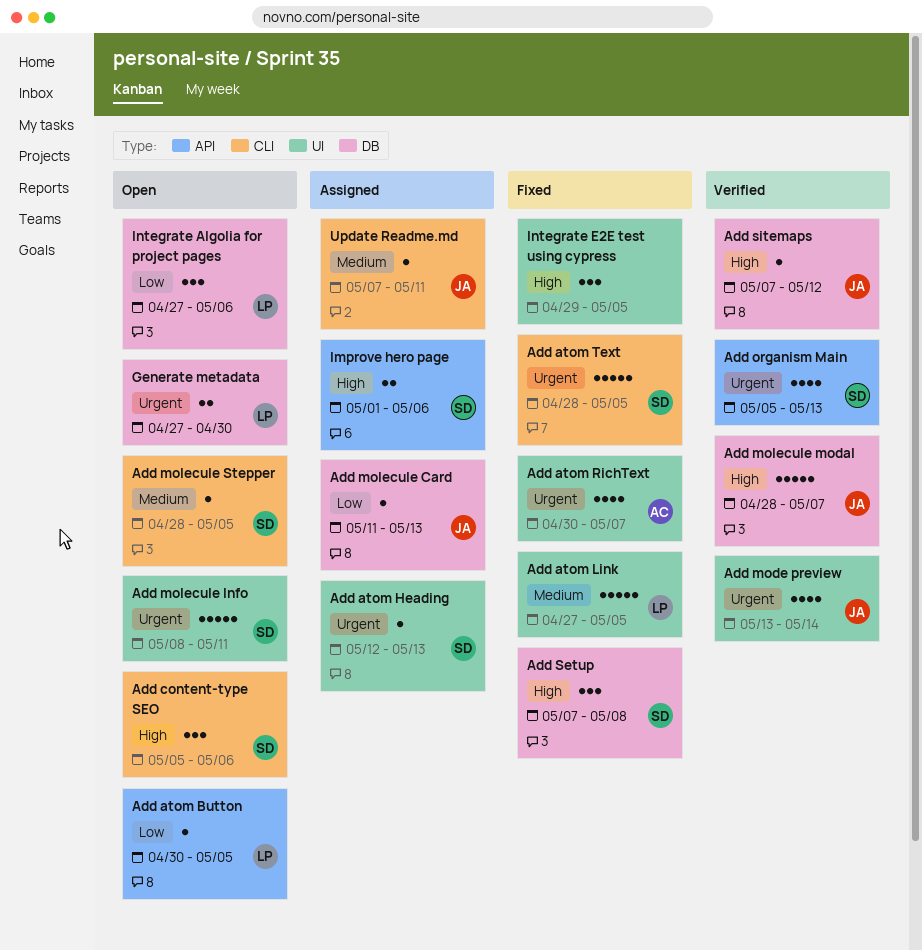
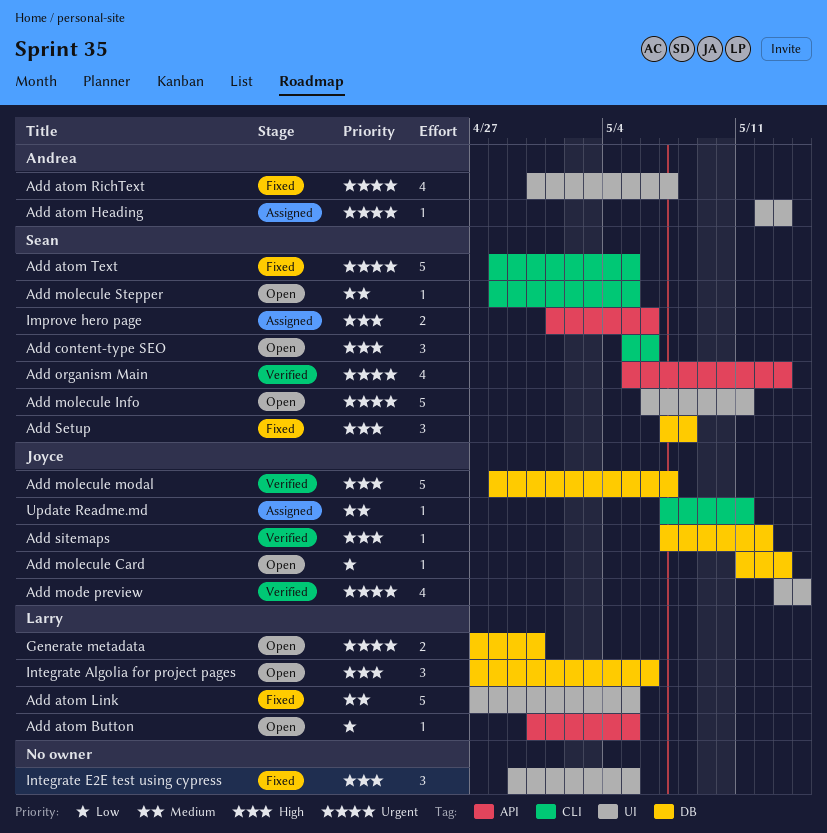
Add atom Heading, owner: Sean -> Andrea
Add molecule Card, status: Assigned -> Open
Add molecule Info, start: May 8 -> May 6
Integrate Algolia for project pages, priority: Low -> High

